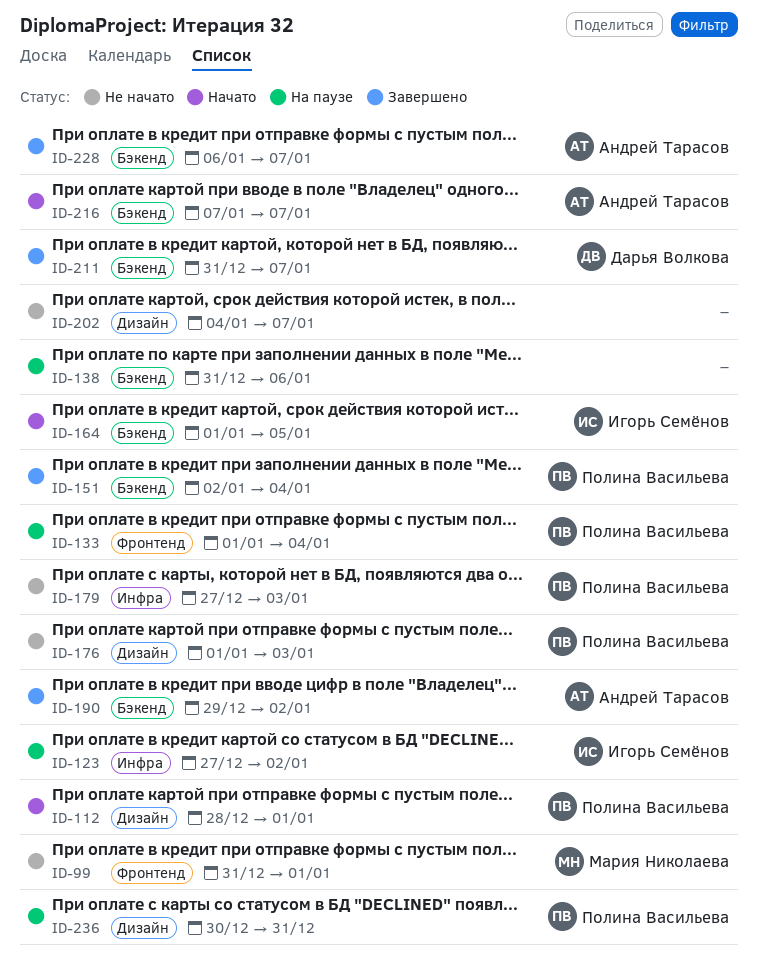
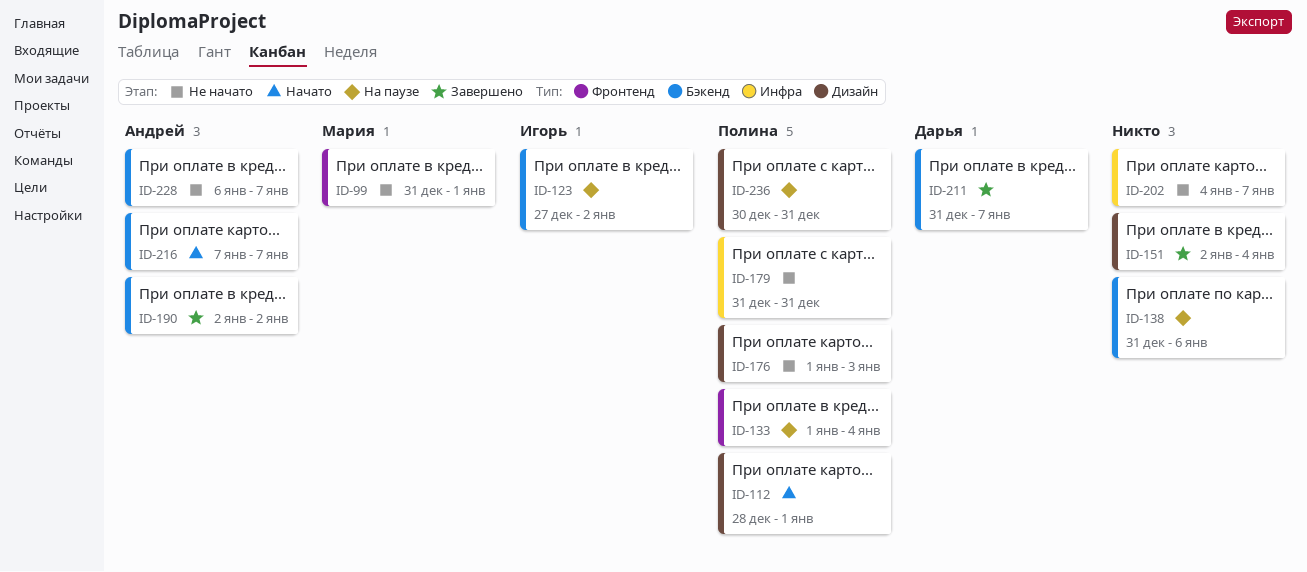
ID-123, label: Инфра -> Бэкенд
ID-151, owner: Полина Васильева -> none
ID-151, label: Бэкенд -> Дизайн
ID-164: present -> none
ID-179, start: Dec 27 -> Dec 31
ID-179, due: Jan 3 -> Dec 31
ID-190, start: Dec 29 -> Jan 2
ID-202, label: Дизайн -> Инфра
ID-228, status: Завершено -> Не начато

